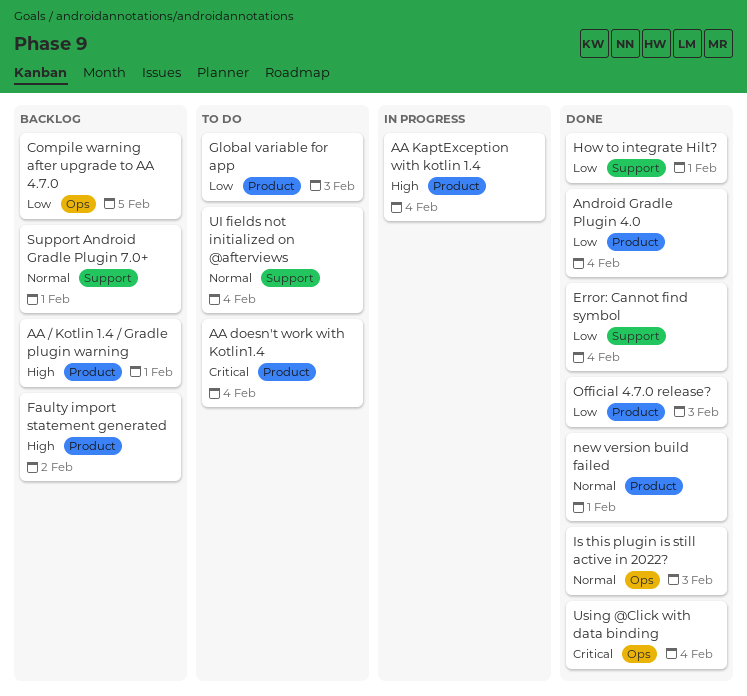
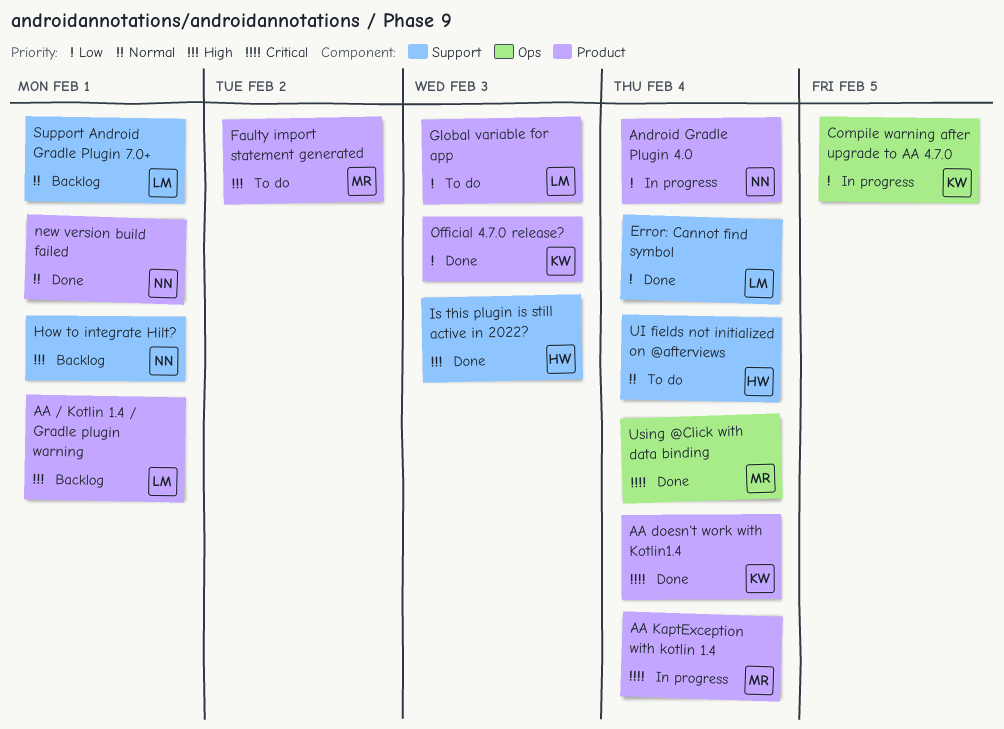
AA doesn't work with Kotlin1.4, status: To do -> Done
AA KaptException with kotlin 1.4, priority: High -> Critical
Android Gradle Plugin 4.0, status: Done -> In progress
Compile warning after upgrade to AA 4.7.0, status: Backlog -> In progress
Faulty import statement generated, status: Backlog -> To do
How to integrate Hilt?, status: Done -> Backlog
How to integrate Hilt?, priority: Low -> High
Is this plugin is still active in 2022?, priority: Normal -> High
Is this plugin is still active in 2022?, label: Ops -> Support

